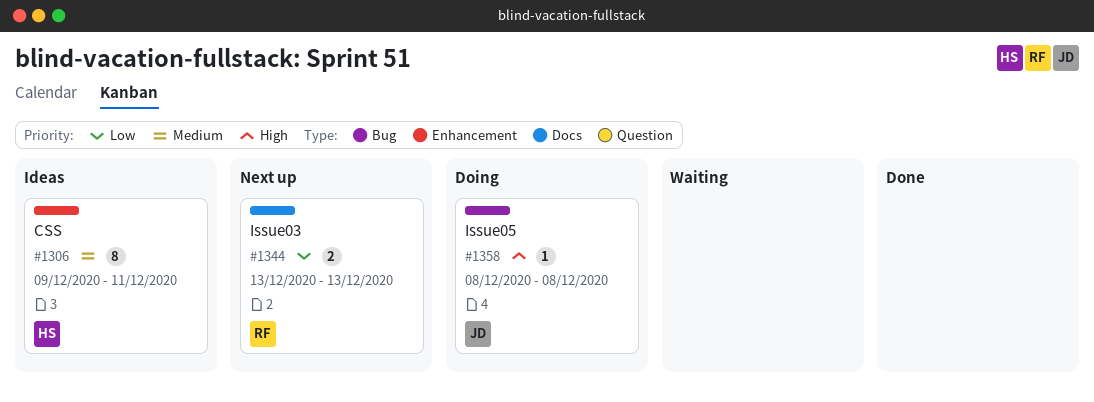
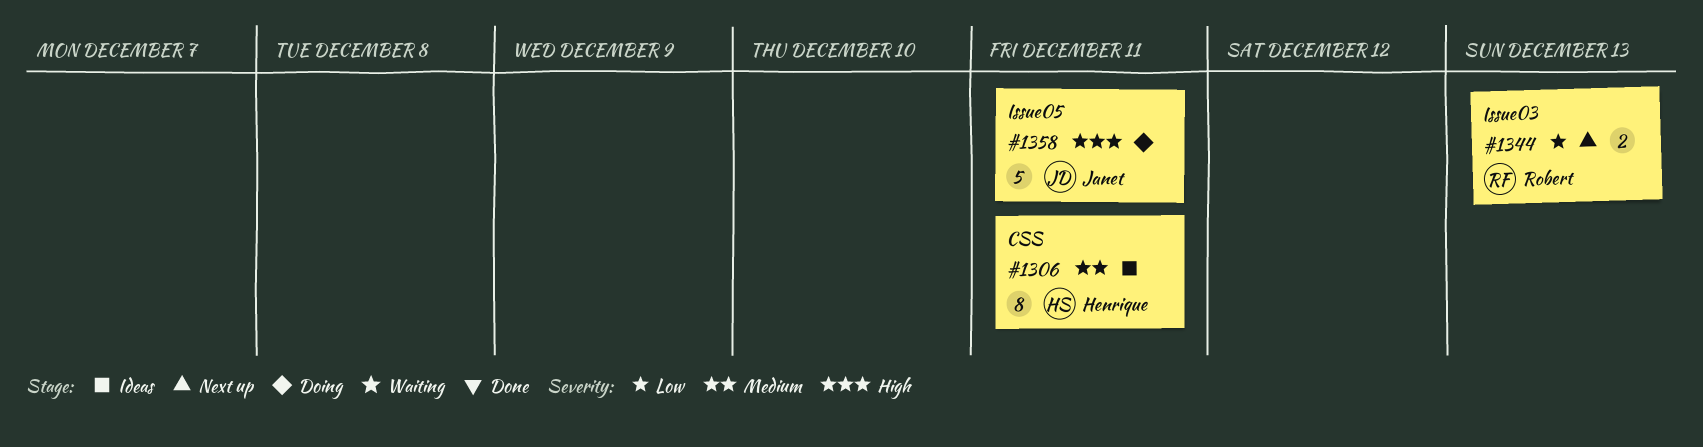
#1358, estimate: 1 -> 5
#1358, due: Dec 8 -> Dec 11

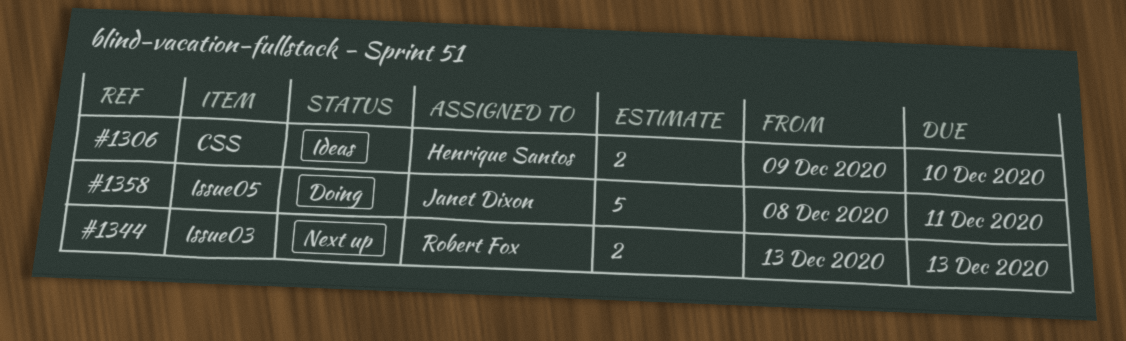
#1306, estimate: 8 -> 2
#1306, due: Dec 11 -> Dec 10

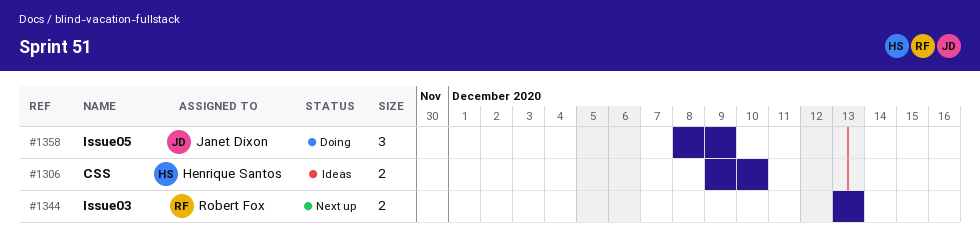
#1358, estimate: 5 -> 3
#1358, due: Dec 11 -> Dec 9

